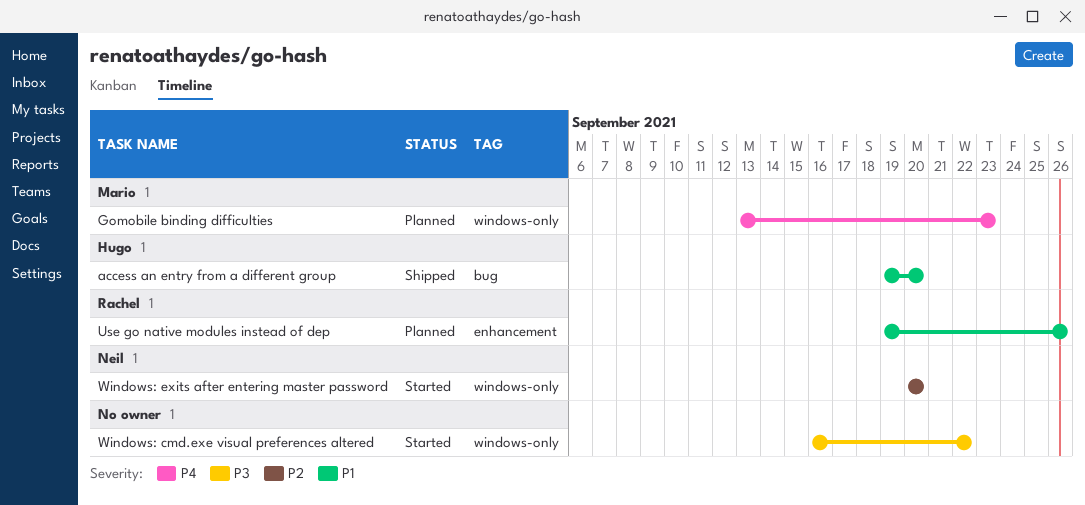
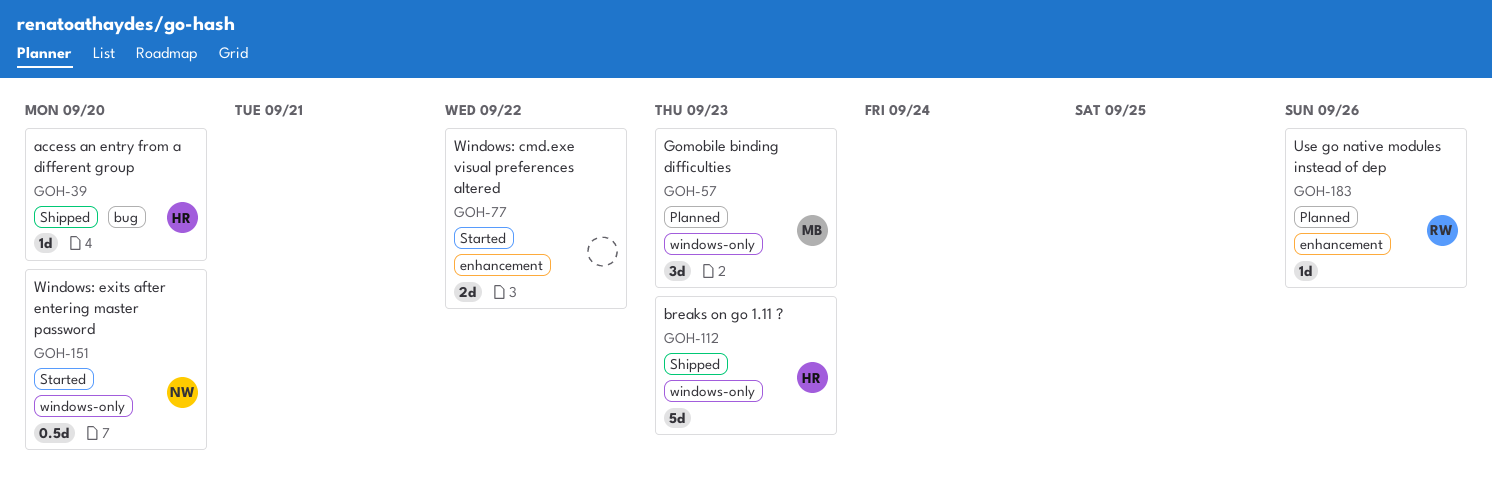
breaks on go 1.11 ?: none -> present
Windows: cmd.exe visual preferences altered, label: windows-only -> enhancement

